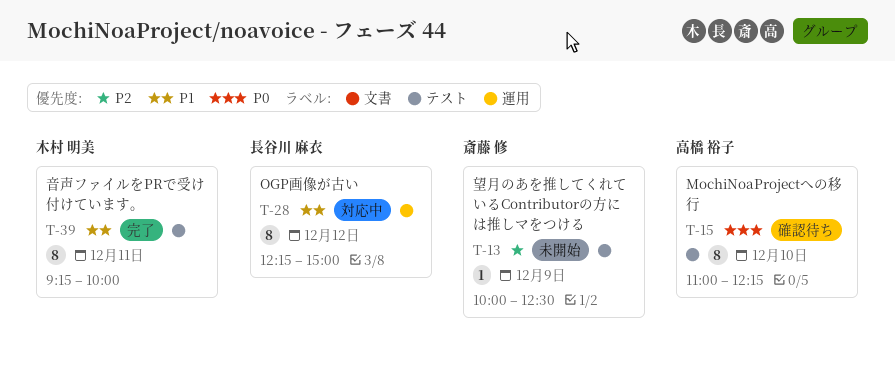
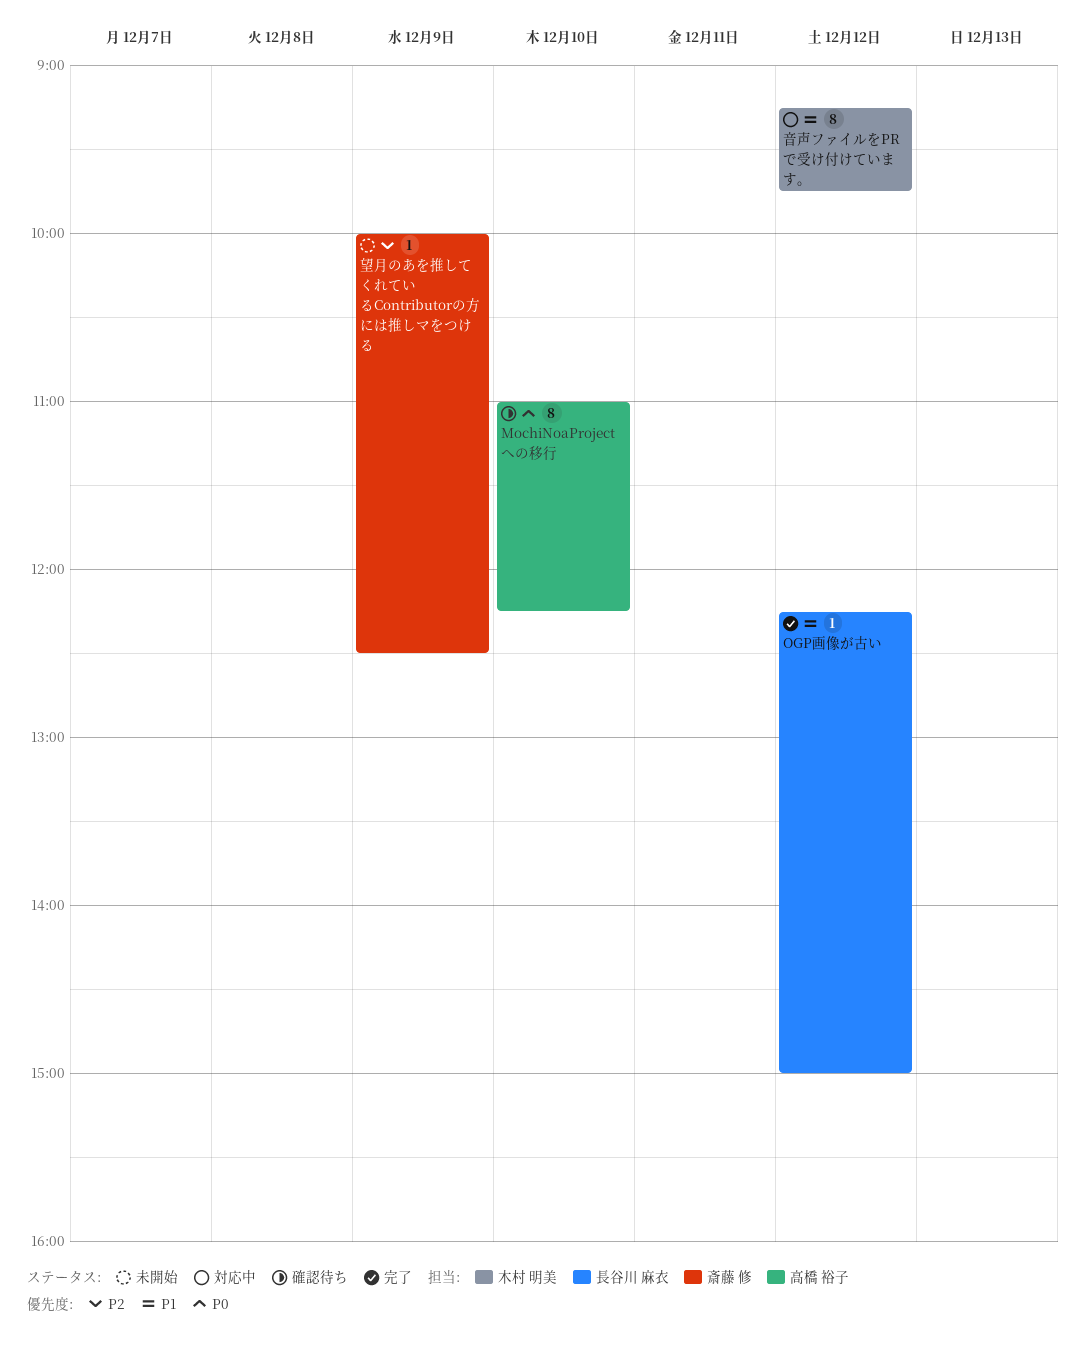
OGP画像が古い, status: 対応中 -> 完了
OGP画像が古い, estimate: 8 -> 1
音声ファイルをPRで受け付けています。, status: 完了 -> 対応中
音声ファイルをPRで受け付けています。, day: Dec 11 -> Dec 12
音声ファイルをPRで受け付けています。, ends: 10:00 -> 09:45

